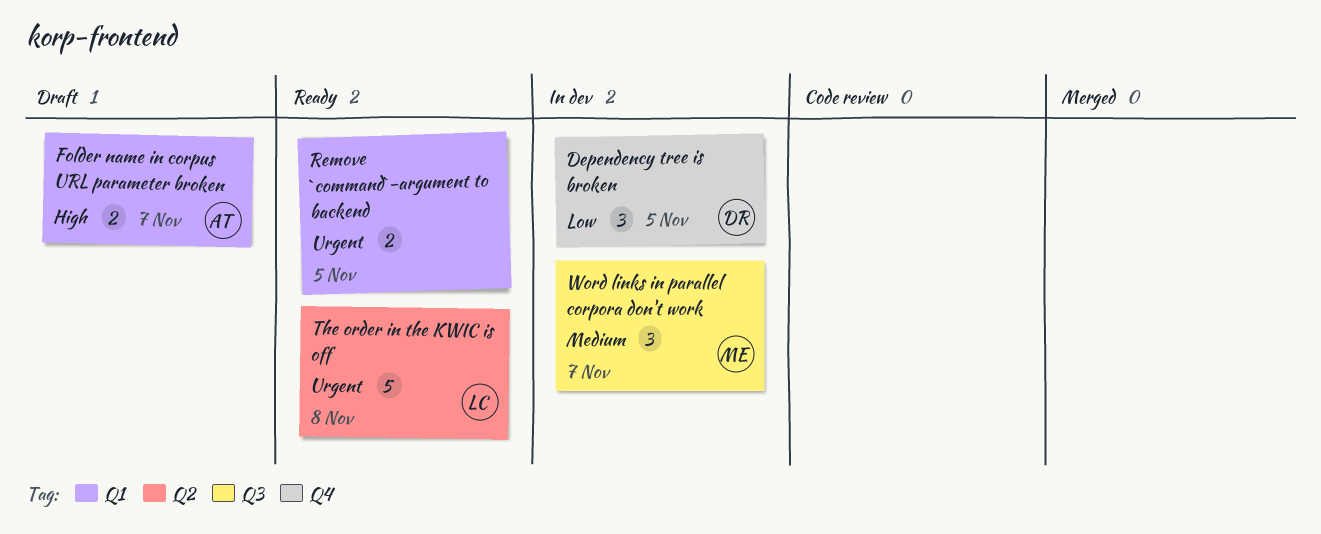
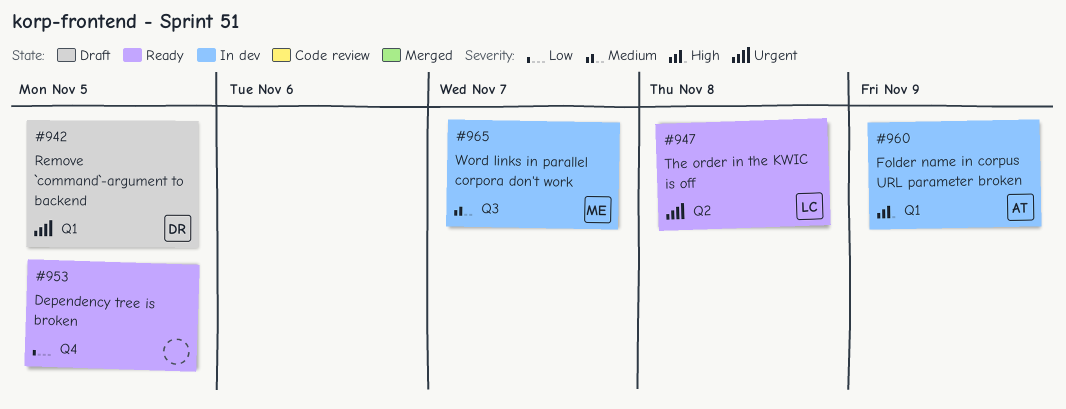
Dependency tree is broken, status: In dev -> Ready
Dependency tree is broken, owner: DR -> none
Folder name in corpus URL parameter broken, status: Draft -> In dev
Folder name in corpus URL parameter broken, due: Nov 7 -> Nov 9
Remove `command`-argument to backend, status: Ready -> Draft
Remove `command`-argument to backend, owner: none -> DR

